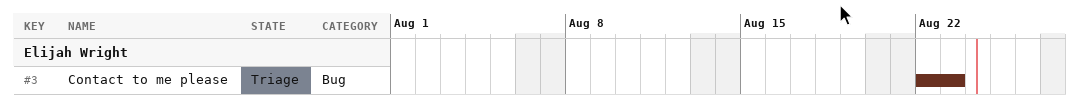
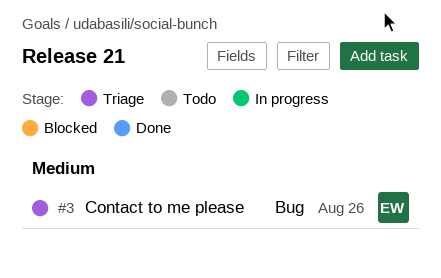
#3, due: Aug 23 -> Aug 26

